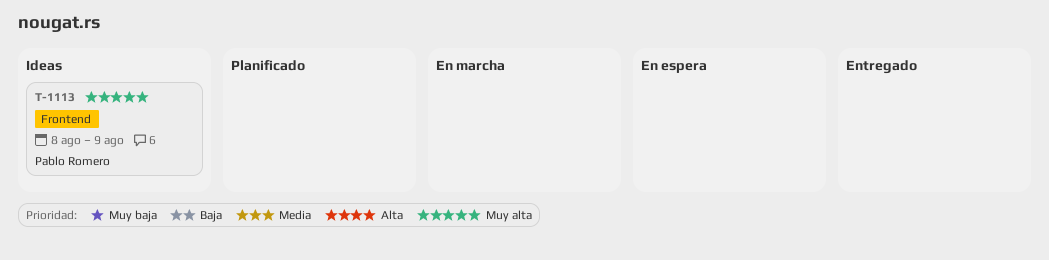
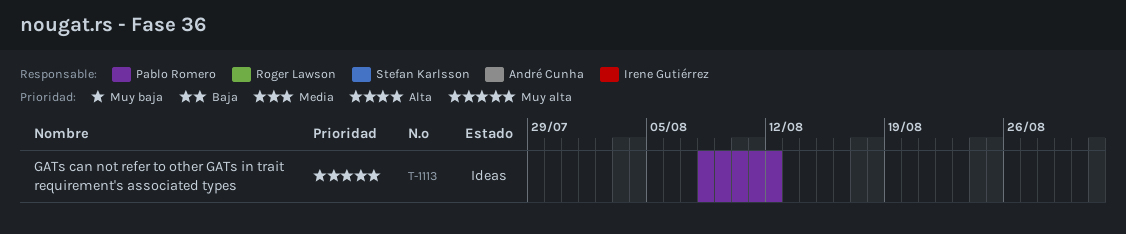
T-1113, due: Aug 9 -> Aug 12

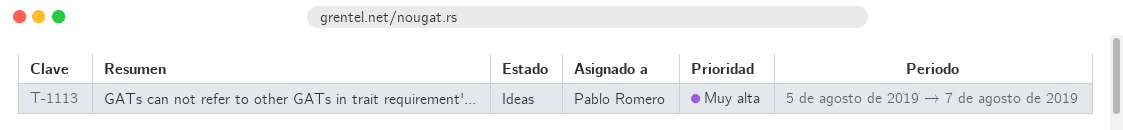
T-1113, start: Aug 8 -> Aug 5
T-1113, due: Aug 12 -> Aug 7

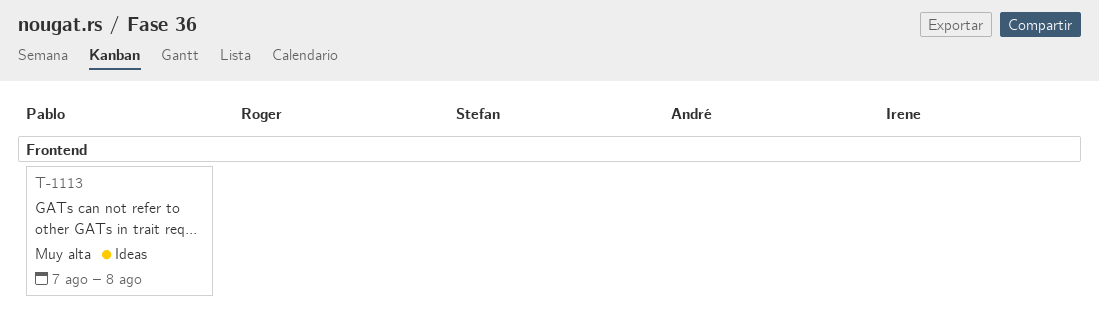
T-1113, start: Aug 5 -> Aug 7
T-1113, due: Aug 7 -> Aug 8

